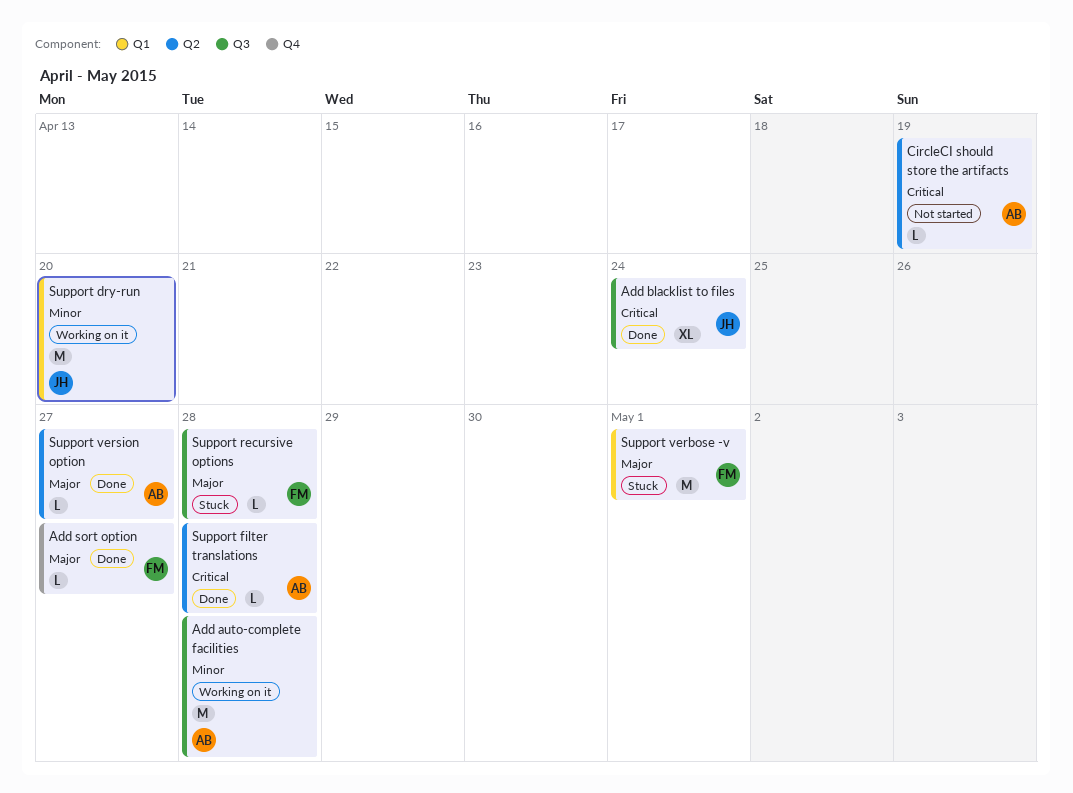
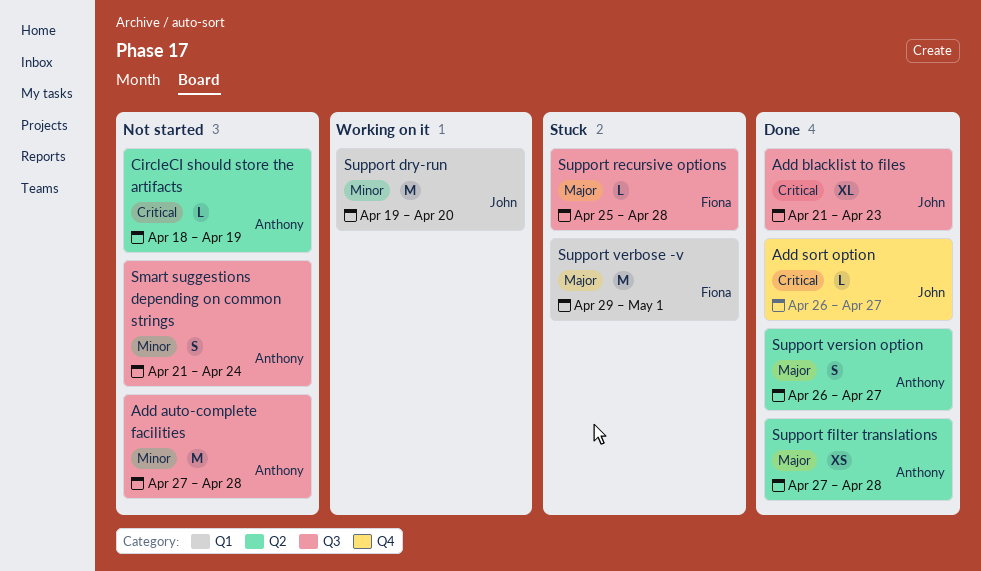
Add auto-complete facilities, status: Working on it -> Not started
Add blacklist to files, due: Apr 24 -> Apr 23
Add sort option, owner: Fiona -> John
Add sort option, priority: Major -> Critical
Smart suggestions depending on common strings: none -> present
Support filter translations, priority: Critical -> Major
Support filter translations, estimate: L -> XS
Support version option, estimate: L -> S

